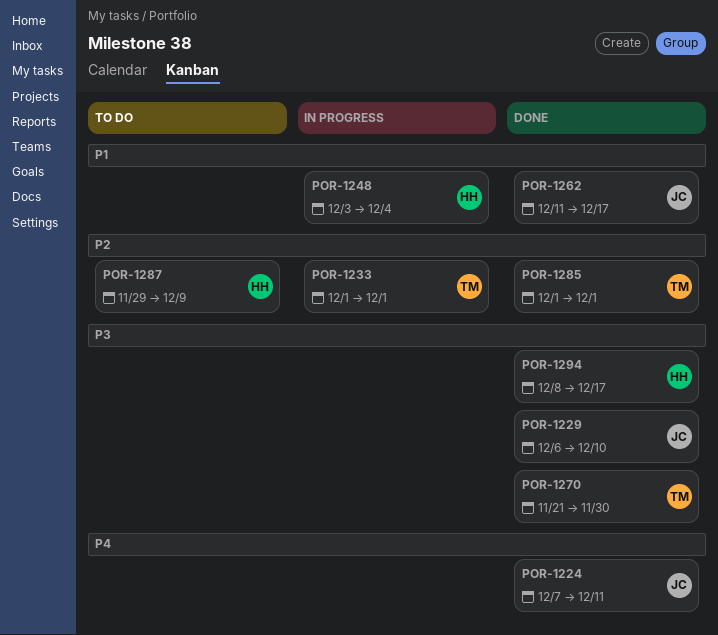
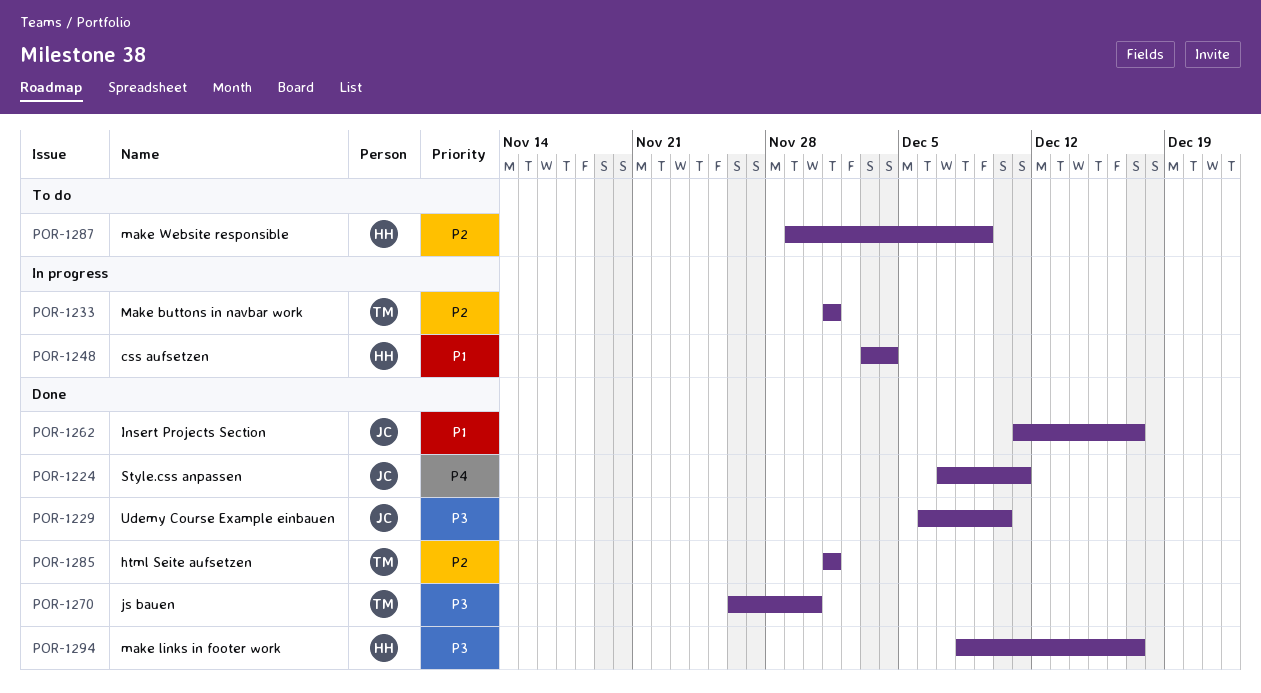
POR-1270, start: Nov 21 -> Nov 26

